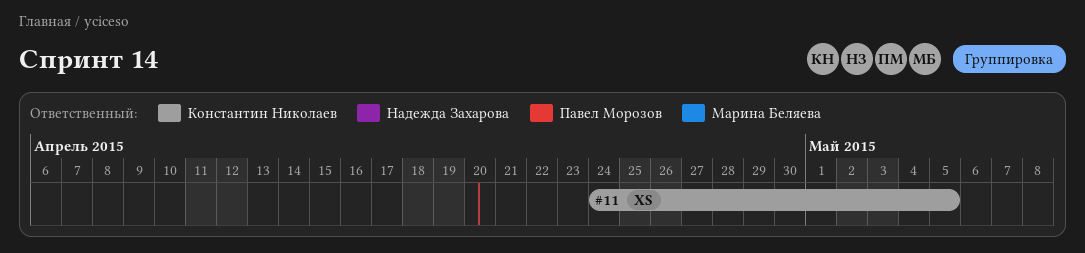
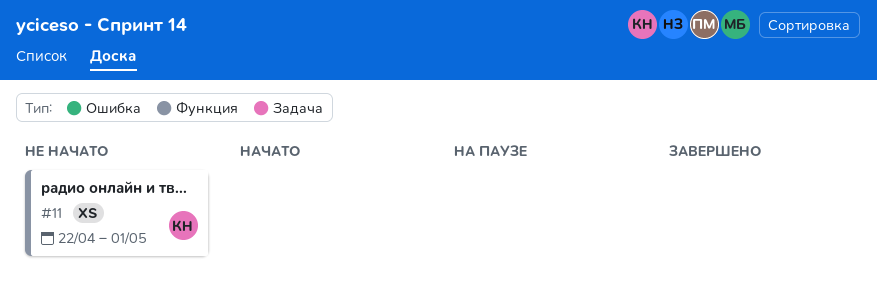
#11, start: Apr 24 -> Apr 22
#11, due: May 5 -> May 1

